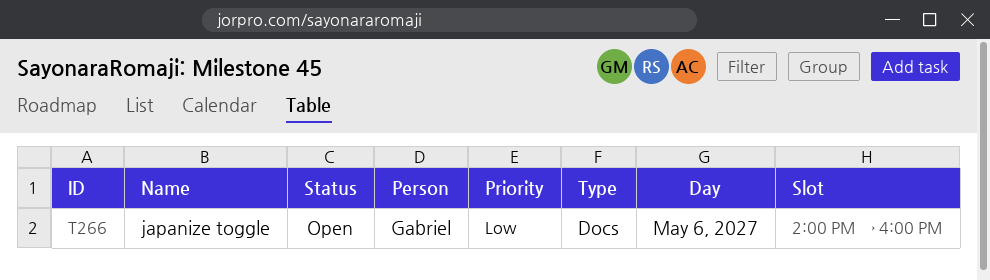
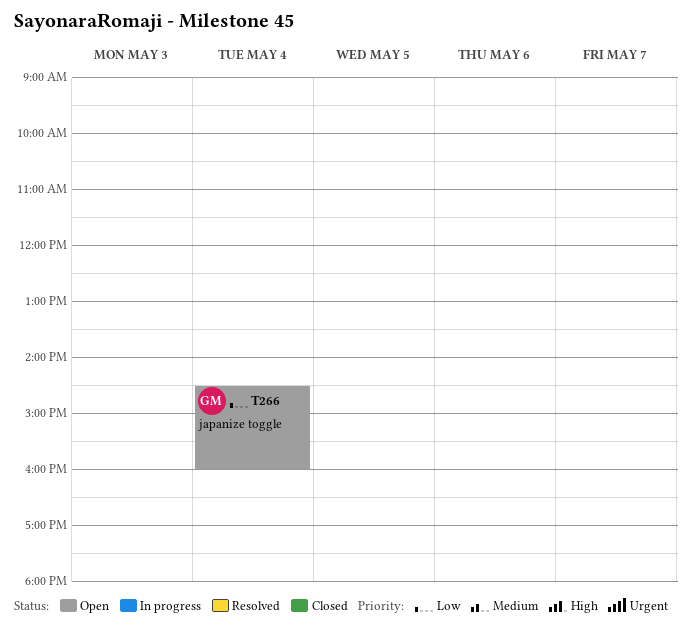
T266, day: May 6 -> May 4
T266, begins: 14:00 -> 14:30

